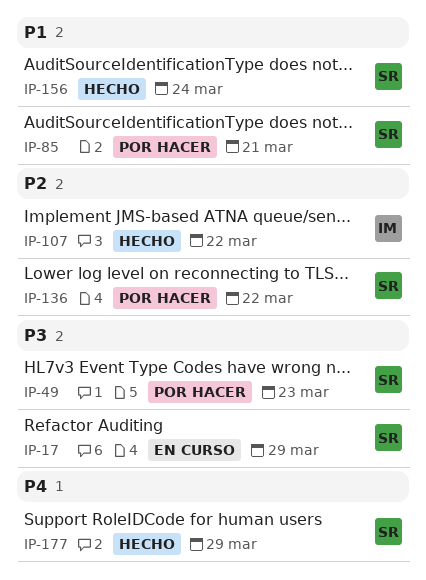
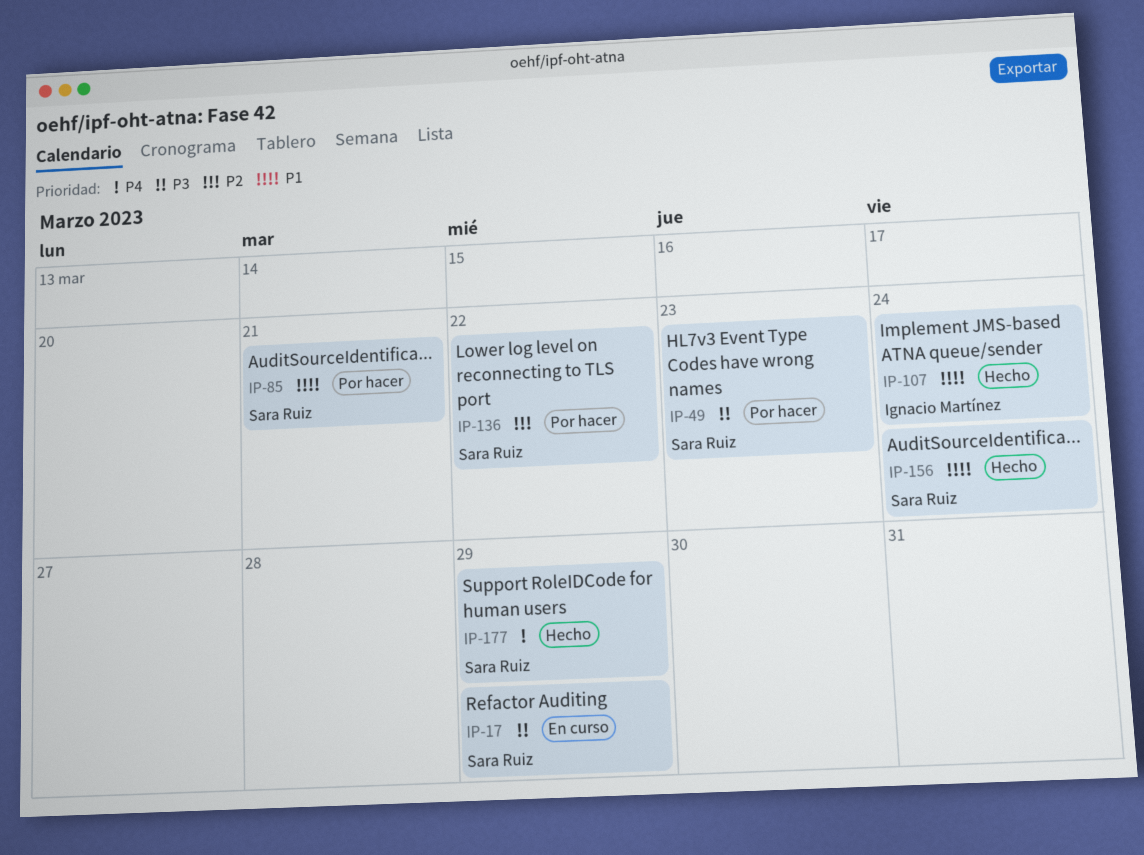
IP-107, priority: P2 -> P1
IP-107, due: Mar 22 -> Mar 24

